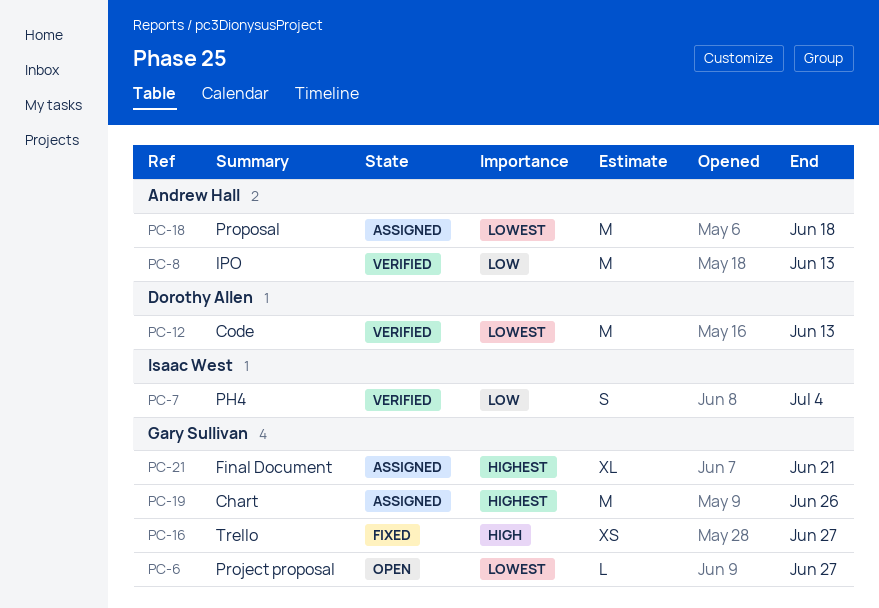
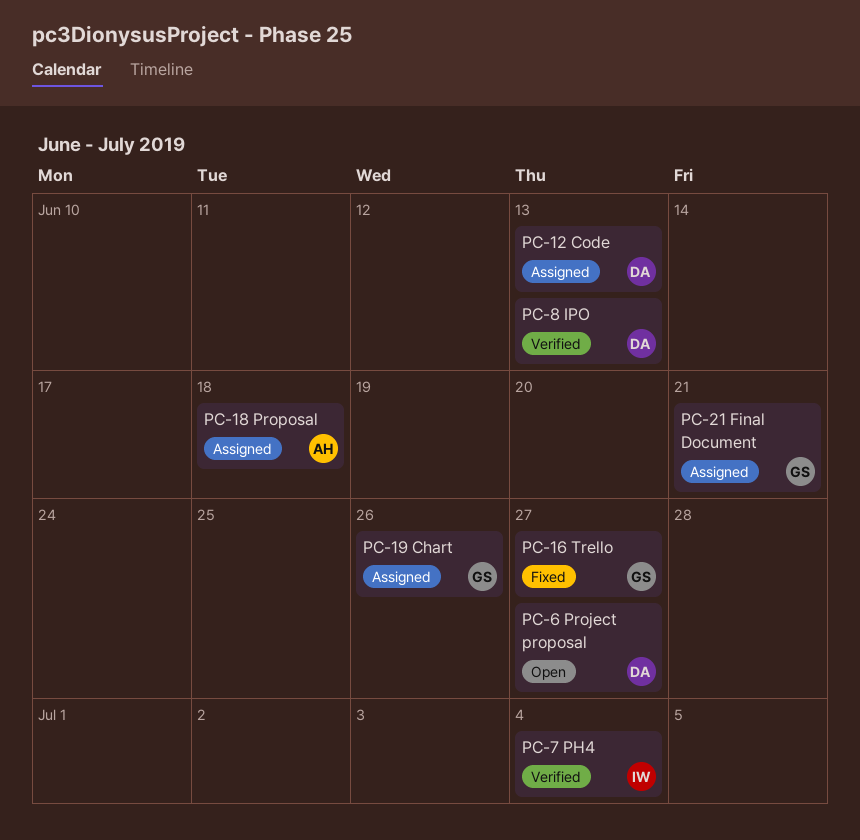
PC-6, owner: Gary Sullivan -> Dorothy Allen
PC-8, owner: Andrew Hall -> Dorothy Allen
PC-12, status: Verified -> Assigned

